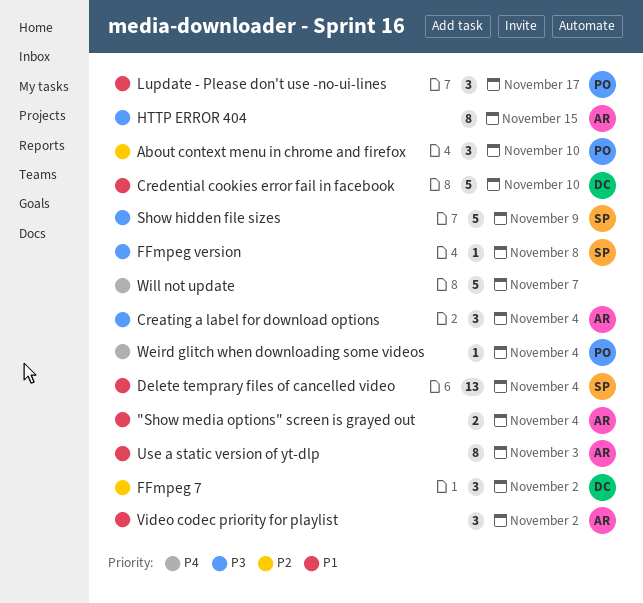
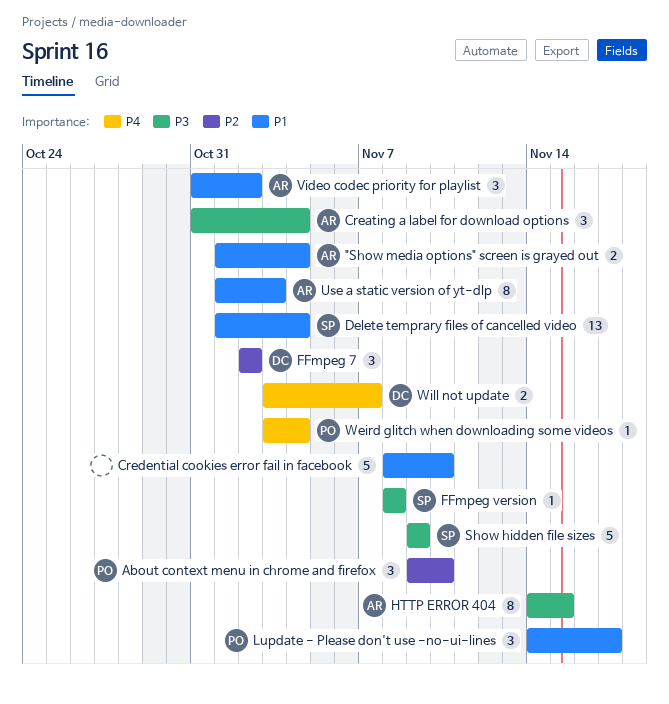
Credential cookies error fail in facebook, owner: DC -> none
Will not update, owner: none -> DC
Will not update, estimate: 5 -> 2

